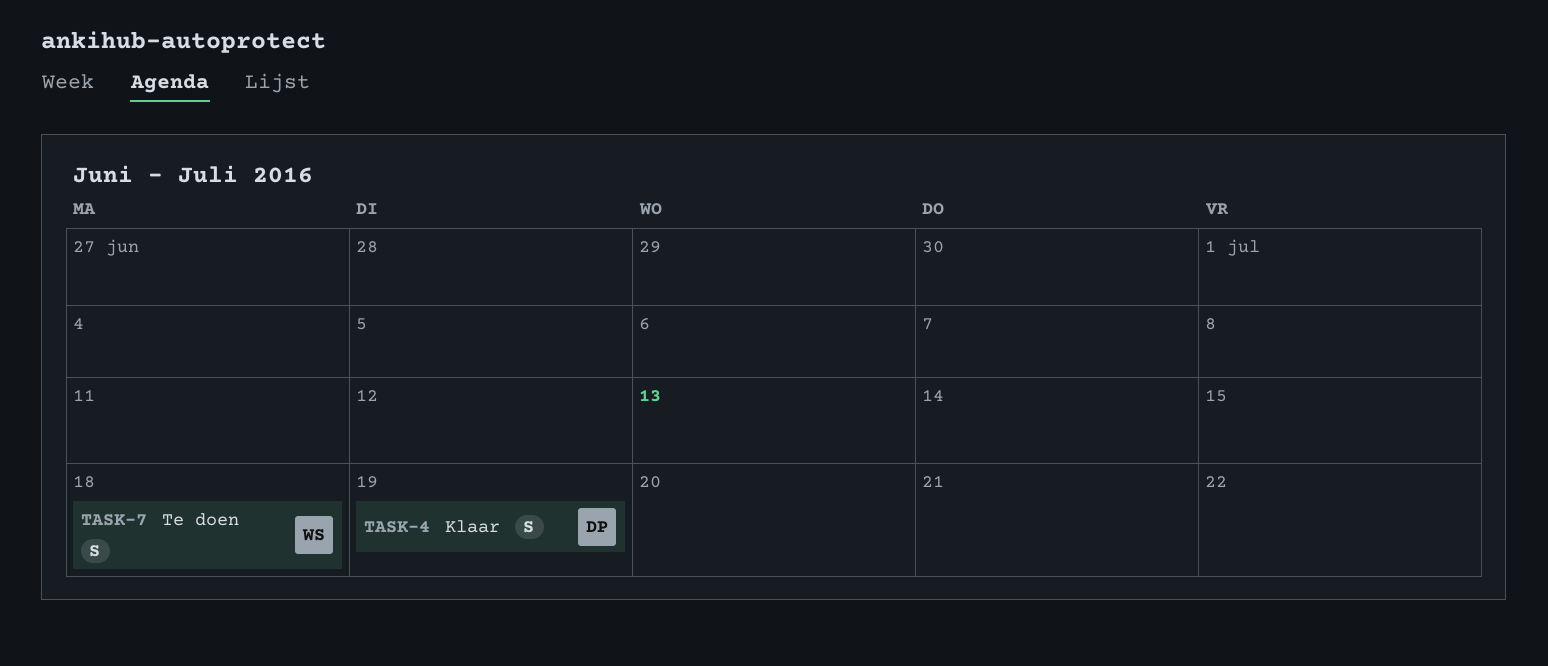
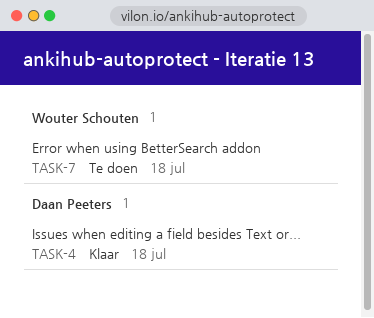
TASK-4, due: Jul 19 -> Jul 18

